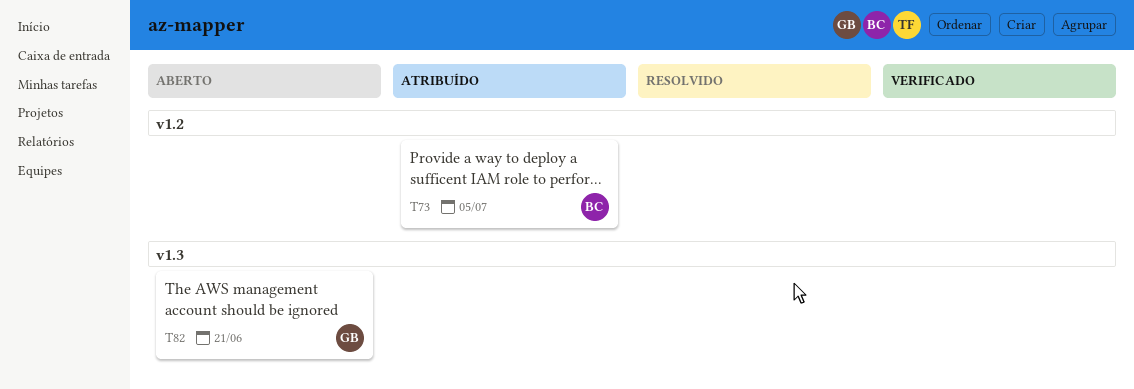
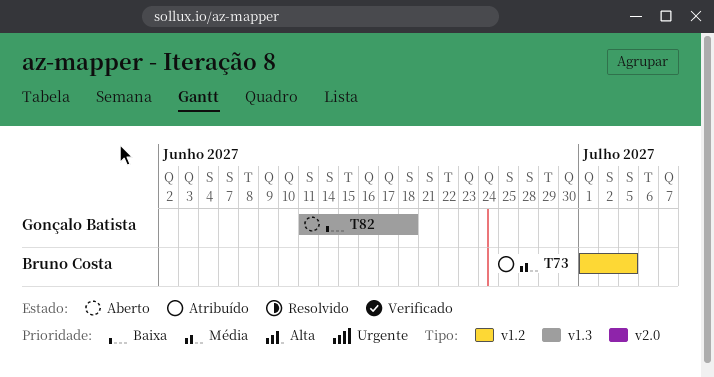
T82, due: Jun 21 -> Jun 18

